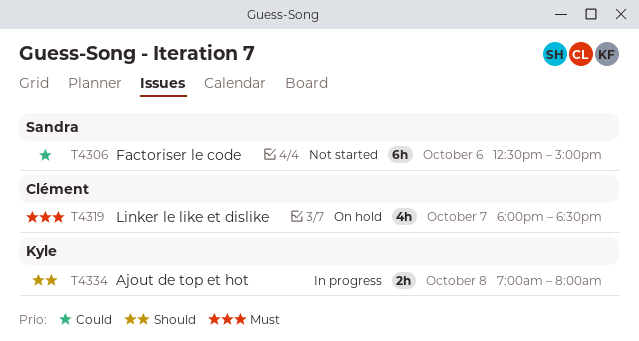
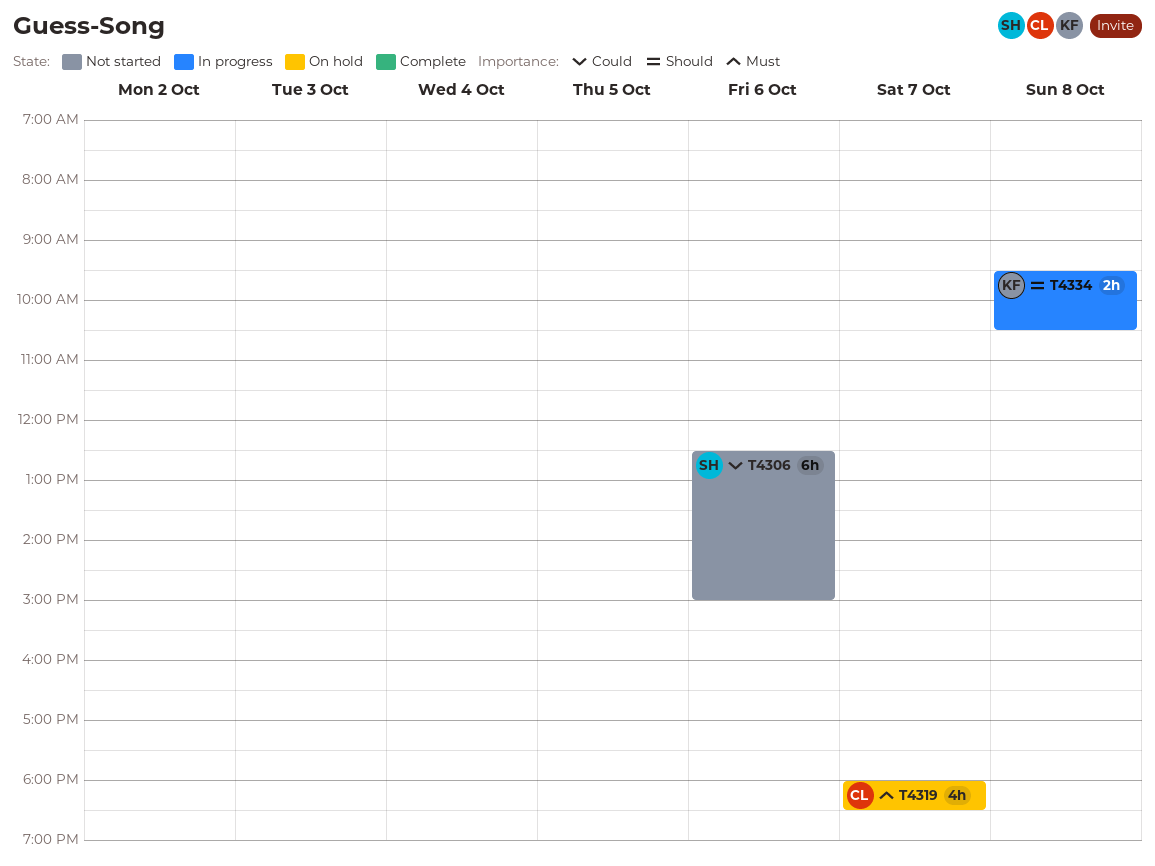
T4334, begins: 07:00 -> 09:30
T4334, ends: 08:00 -> 10:30

